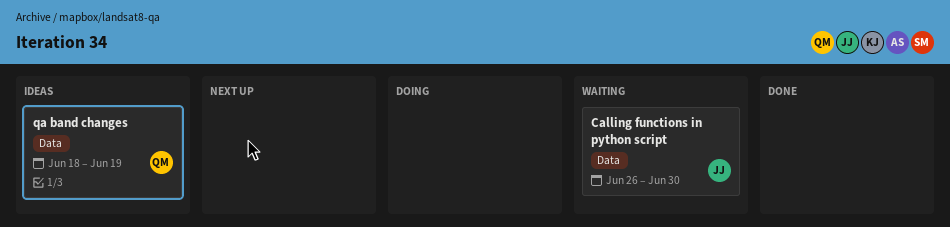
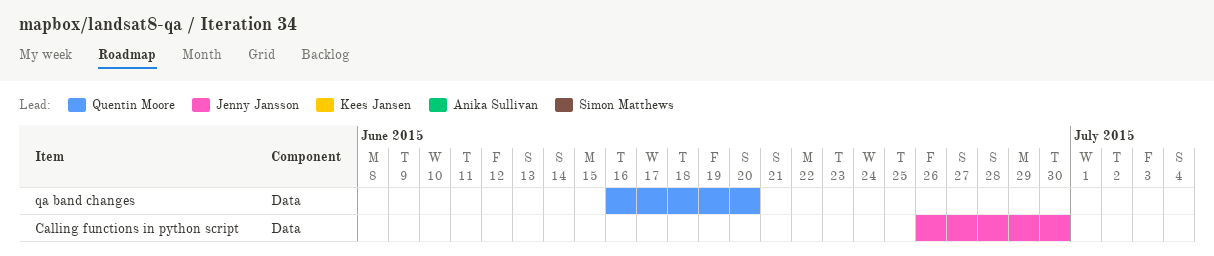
qa band changes, start: Jun 18 -> Jun 16
qa band changes, due: Jun 19 -> Jun 20

